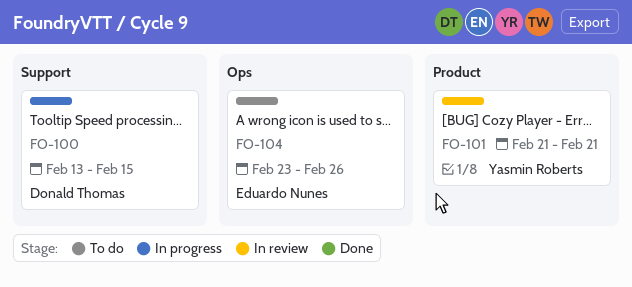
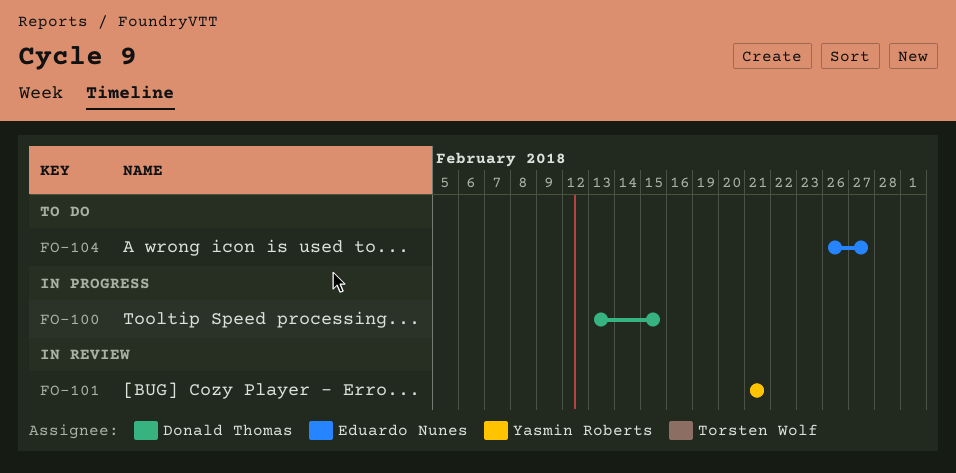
FO-104, start: Feb 23 -> Feb 26
FO-104, due: Feb 26 -> Feb 27

